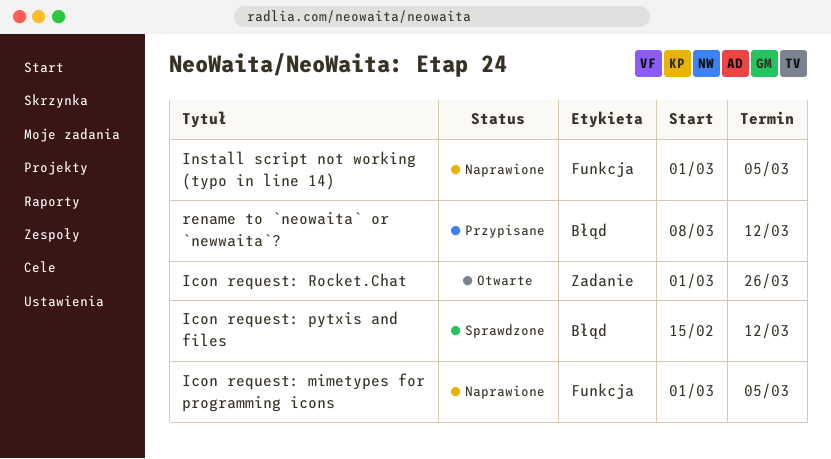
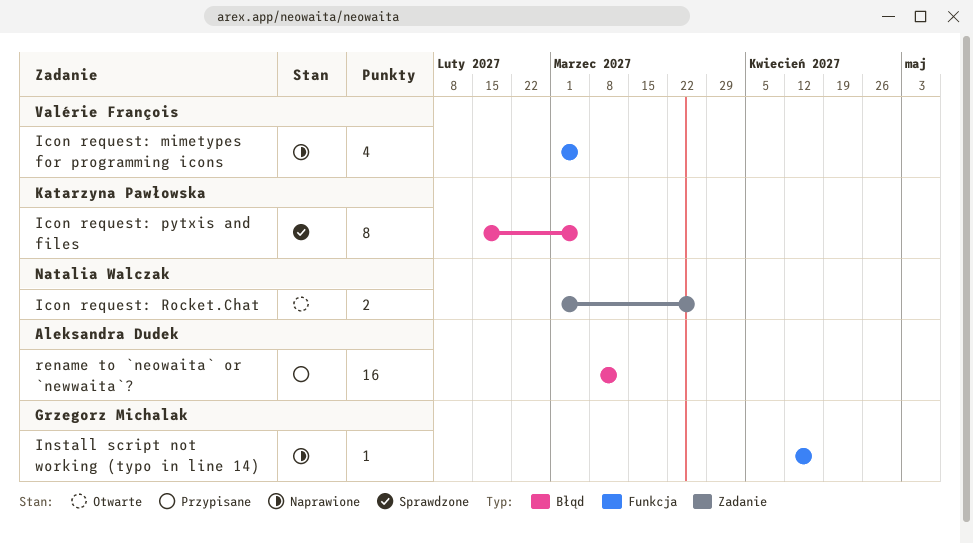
Icon request: pytxis and files, due: Mar 12 -> Mar 5
Install script not working (typo in line 14), start: Mar 1 -> Apr 12
Install script not working (typo in line 14), due: Mar 5 -> Apr 16

